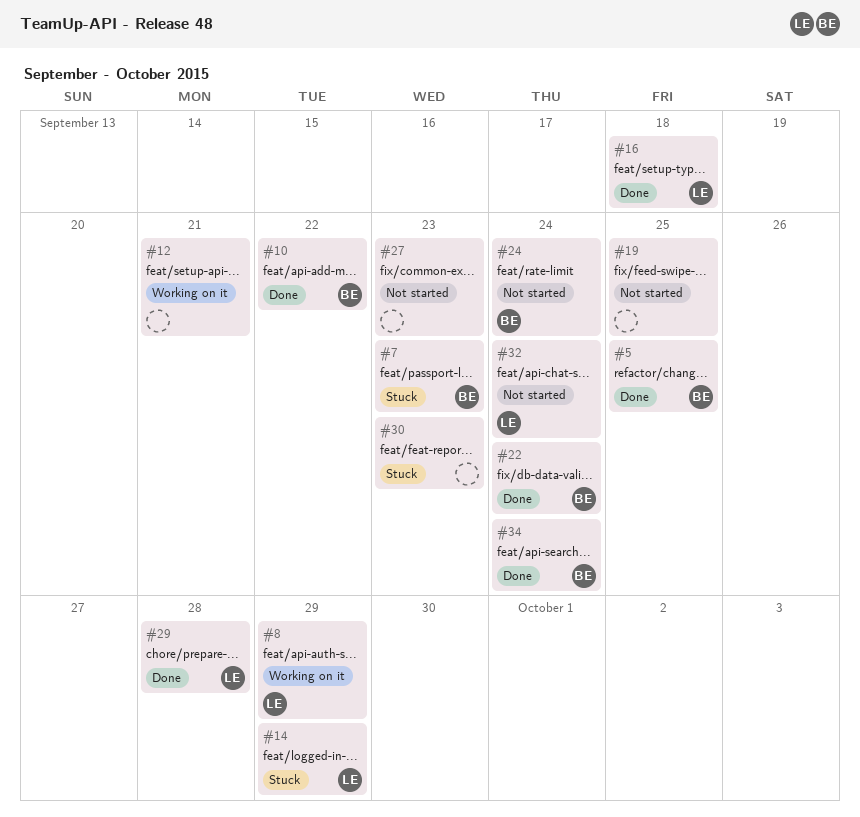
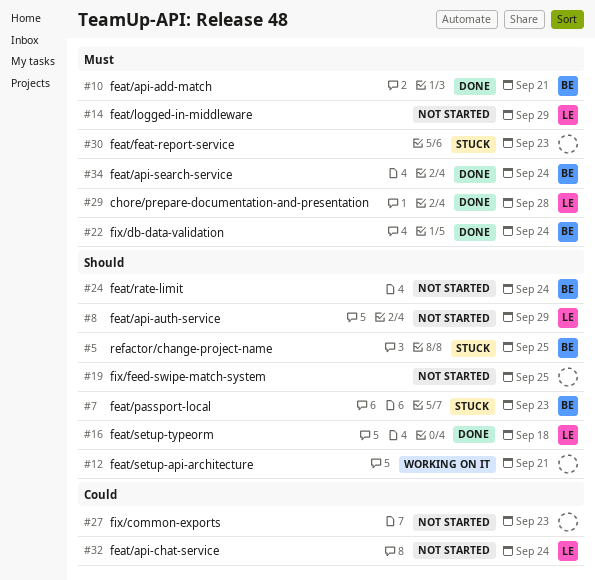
#5, status: Done -> Stuck
#8, status: Working on it -> Not started
#10, due: Sep 22 -> Sep 21
#14, status: Stuck -> Not started

